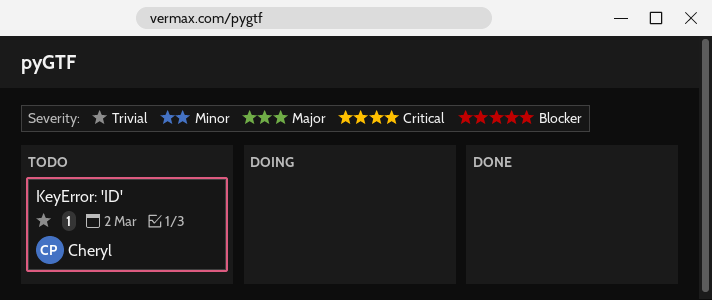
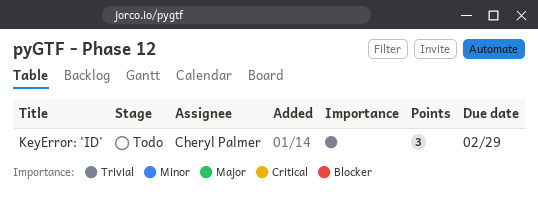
KeyError: 'ID', estimate: 1 -> 3
KeyError: 'ID', due: Mar 2 -> Feb 29

